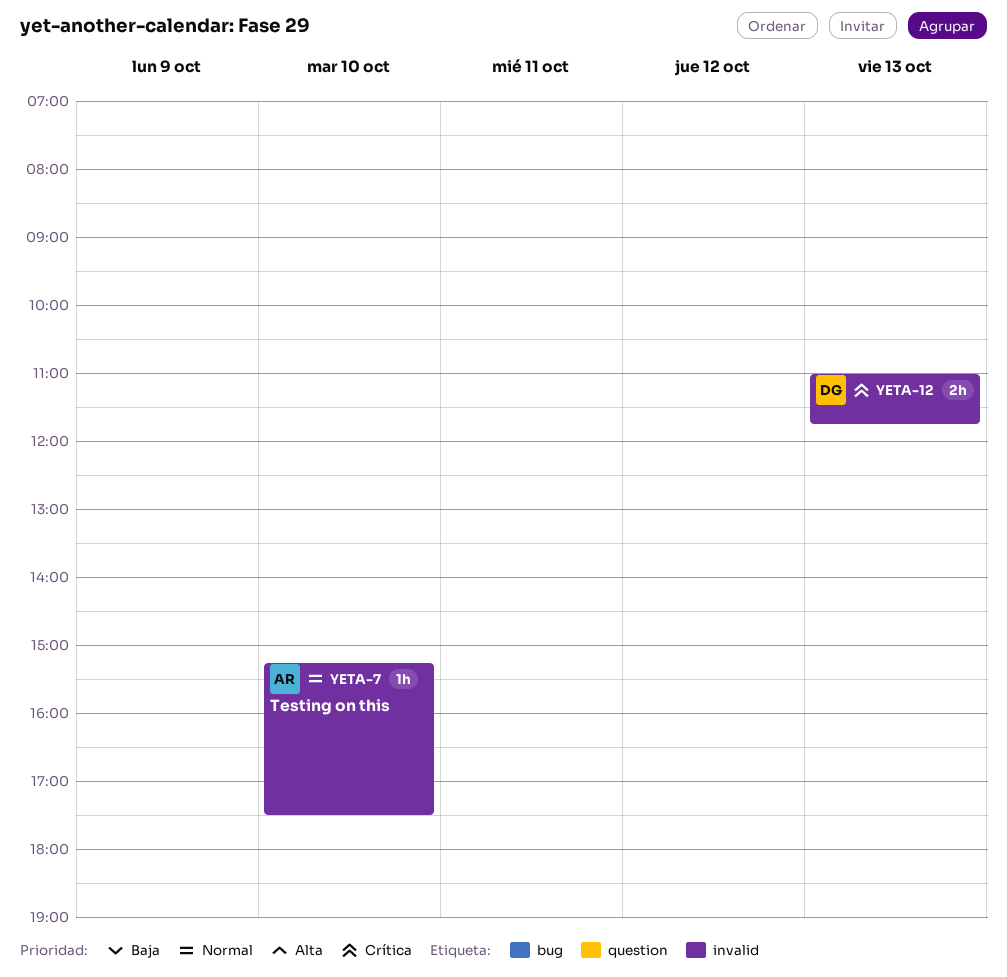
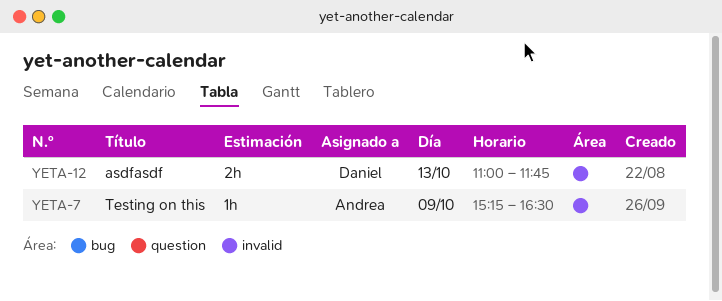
YETA-7, day: Oct 10 -> Oct 9
YETA-7, ends: 17:30 -> 16:30

